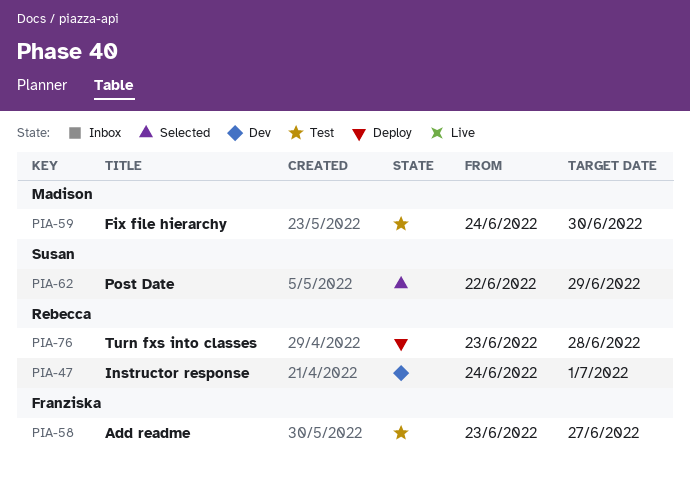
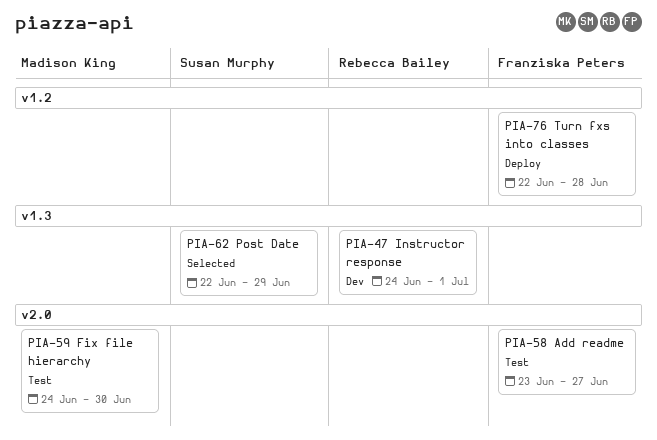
PIA-76, owner: Rebecca Bailey -> Franziska Peters
PIA-76, start: Jun 23 -> Jun 22

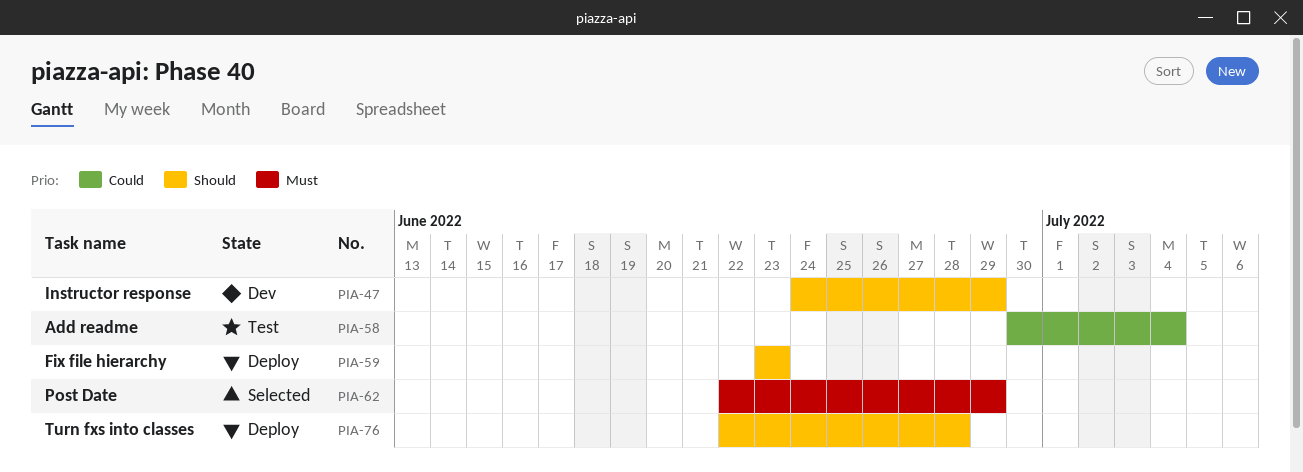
PIA-47, due: Jul 1 -> Jun 29
PIA-58, start: Jun 23 -> Jun 30
PIA-58, due: Jun 27 -> Jul 4
PIA-59, status: Test -> Deploy
PIA-59, start: Jun 24 -> Jun 23
PIA-59, due: Jun 30 -> Jun 23

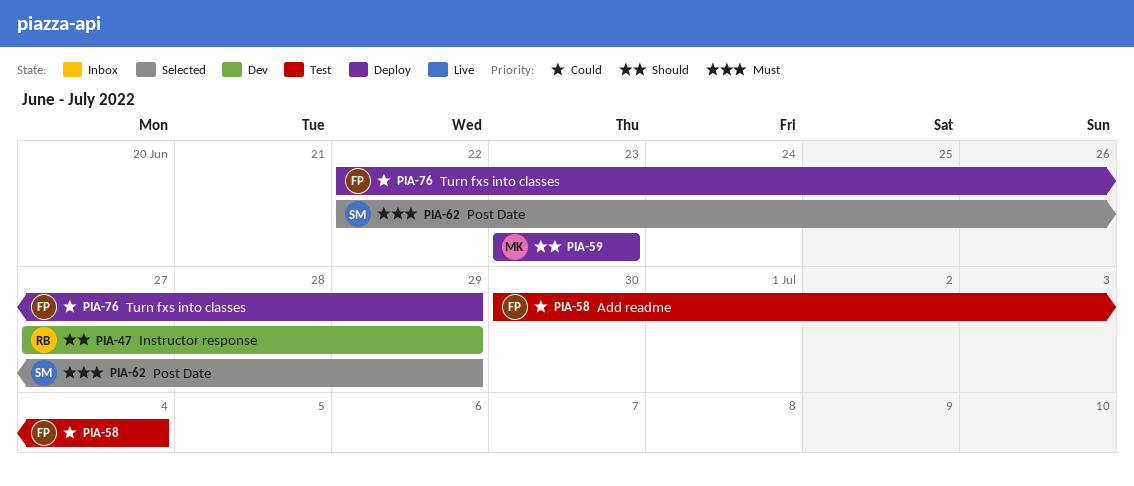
PIA-47, start: Jun 24 -> Jun 27
PIA-76, priority: Should -> Could
PIA-76, due: Jun 28 -> Jun 29

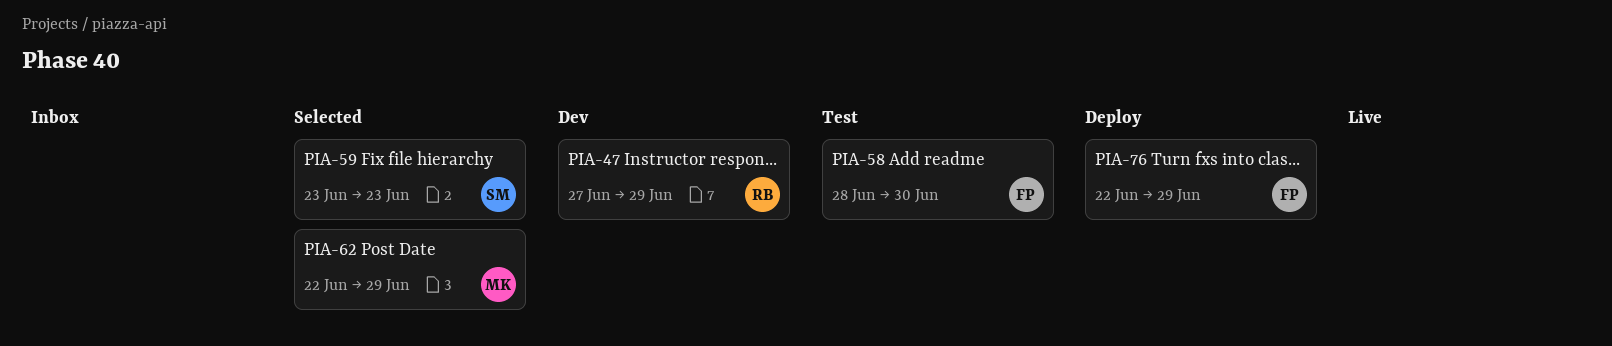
PIA-58, start: Jun 30 -> Jun 28
PIA-58, due: Jul 4 -> Jun 30
PIA-59, status: Deploy -> Selected
PIA-59, owner: MK -> SM
PIA-62, owner: SM -> MK

